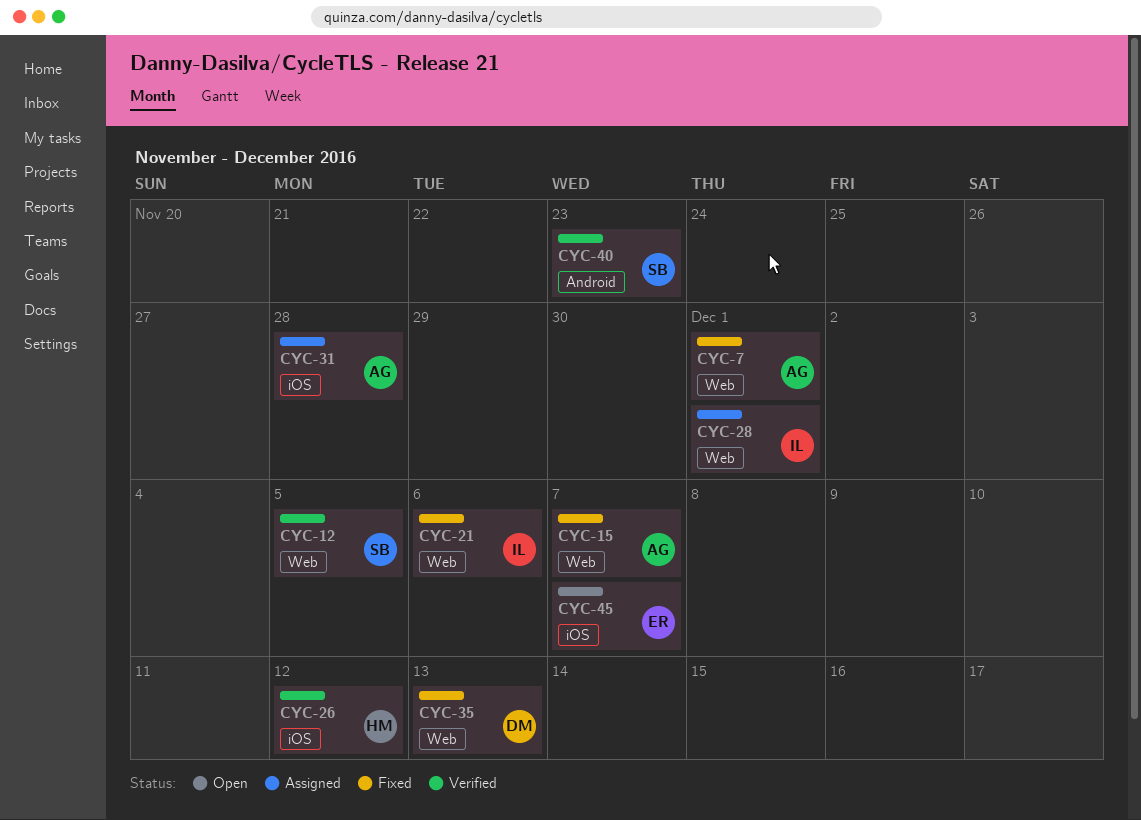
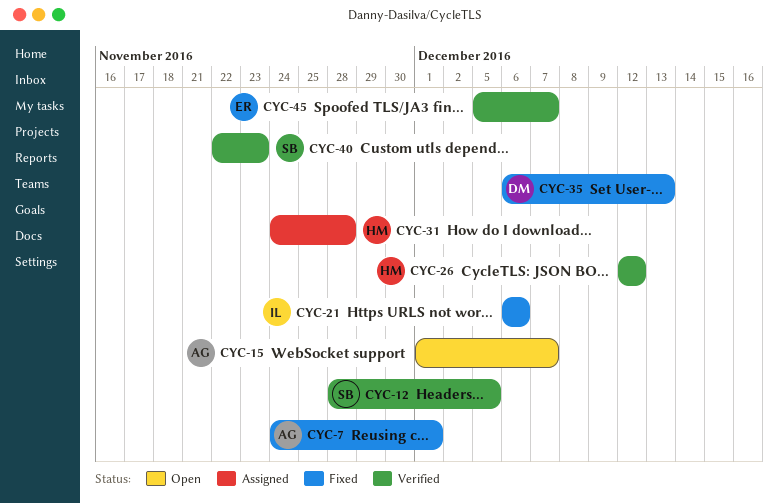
CYC-15, status: Fixed -> Open
CYC-28: present -> none
CYC-31, owner: AG -> HM
CYC-45, status: Open -> Verified

